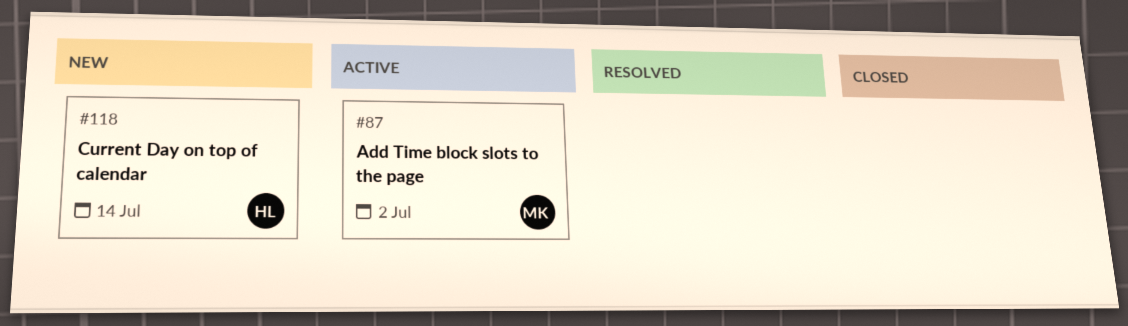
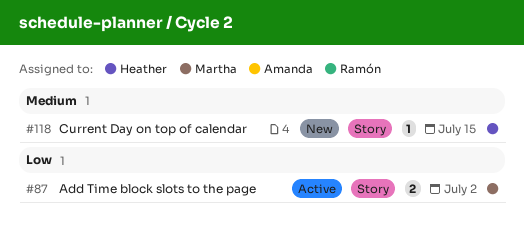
#118, due: Jul 14 -> Jul 15

